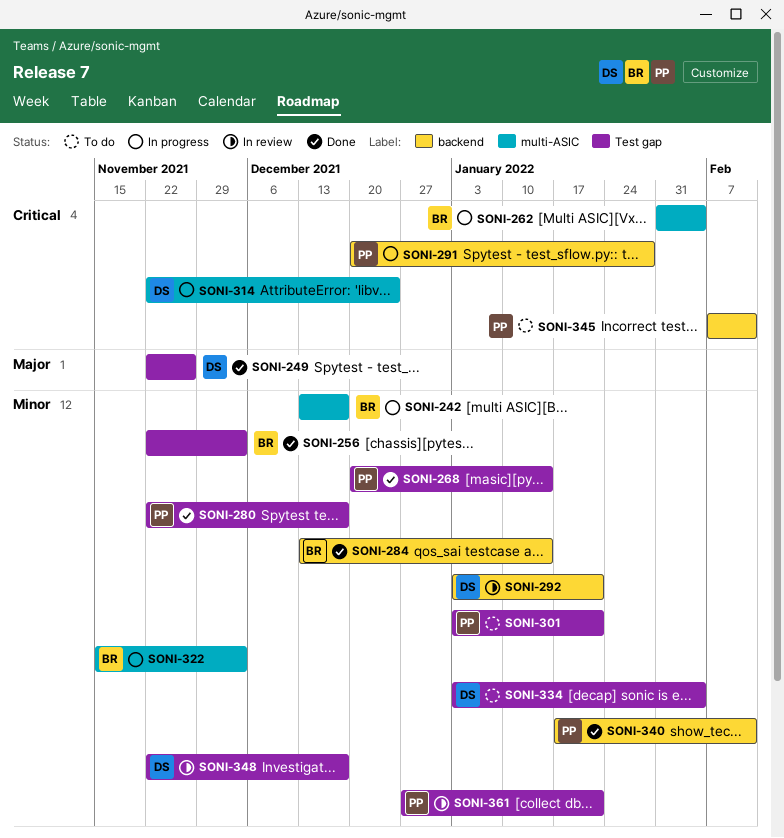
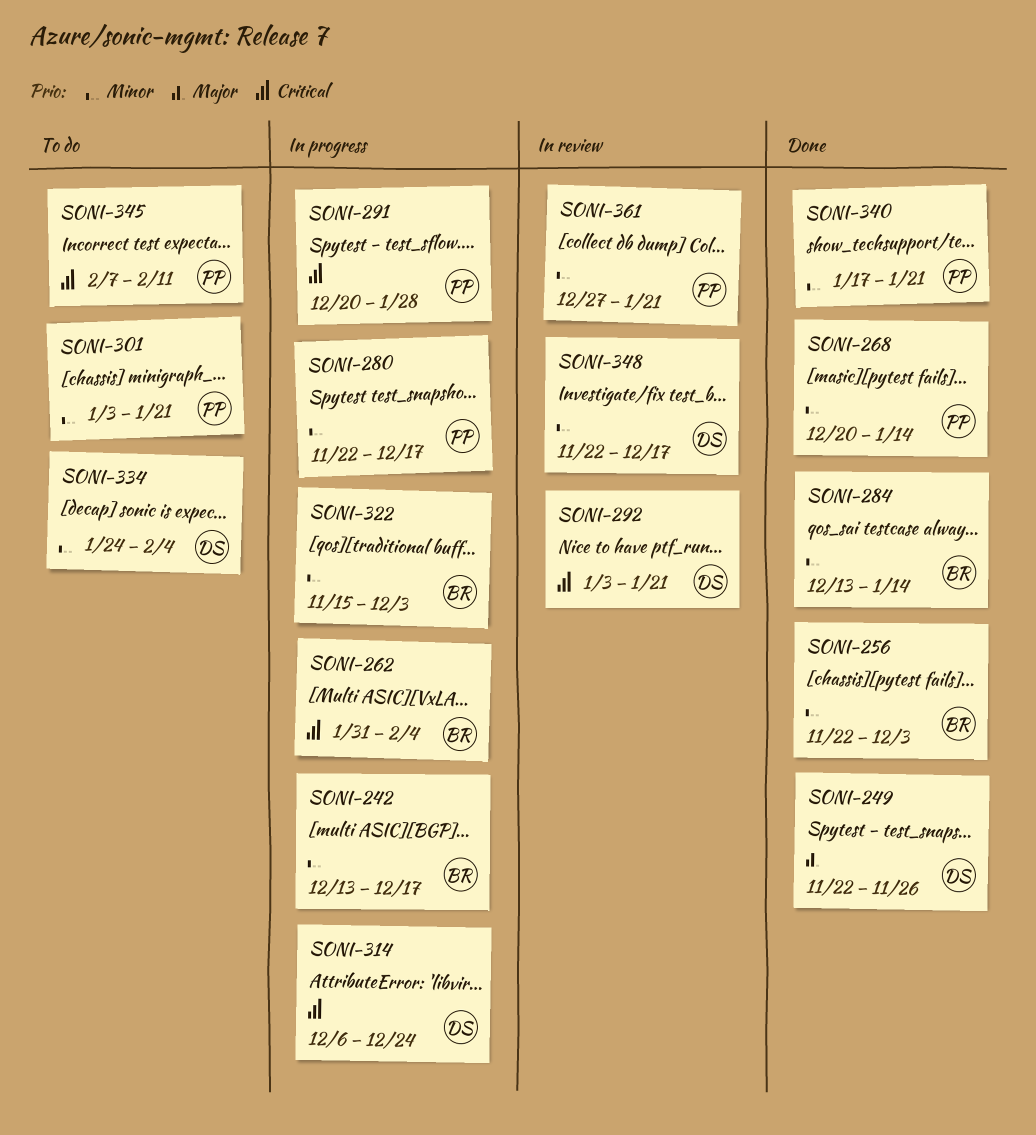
SONI-280, status: Done -> In progress
SONI-292, priority: Minor -> Critical
SONI-314, start: Nov 22 -> Dec 6
SONI-334, start: Jan 3 -> Jan 24
SONI-340, due: Feb 11 -> Jan 21

